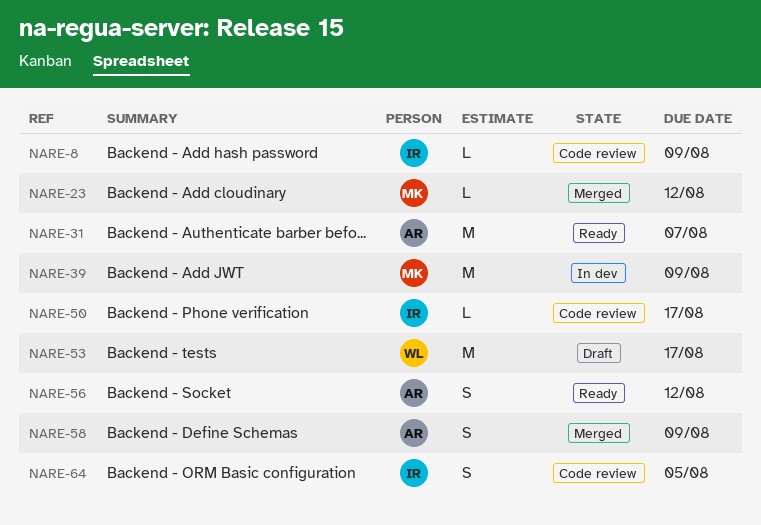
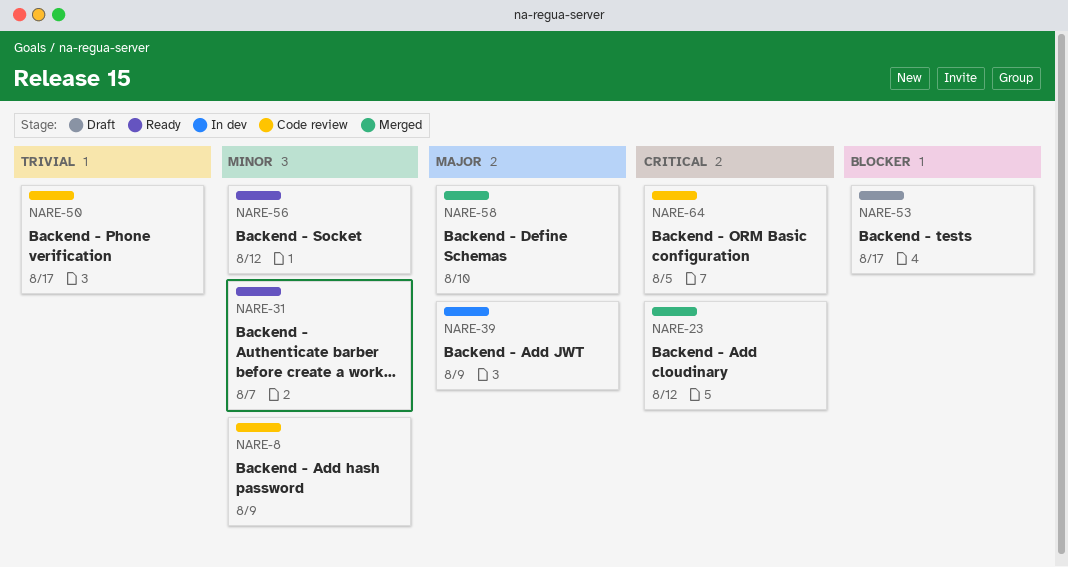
NARE-58, due: Aug 9 -> Aug 10

